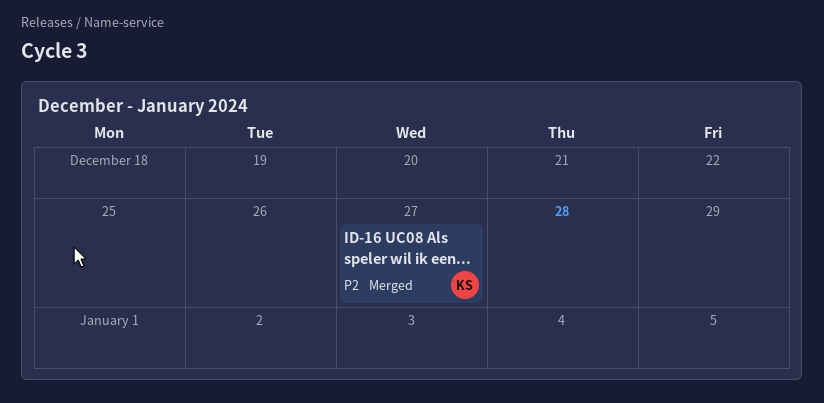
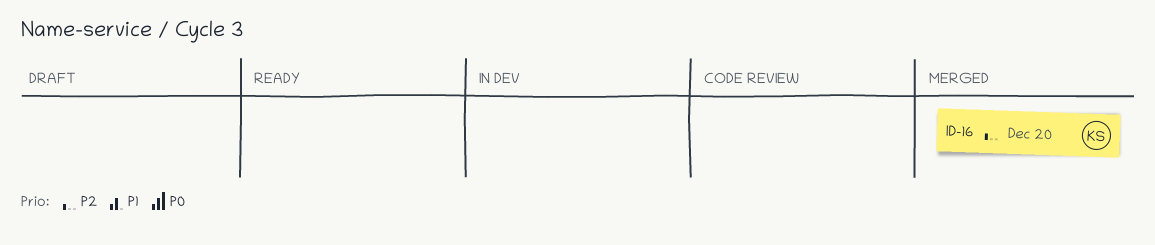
ID-16, due: Dec 27 -> Dec 20

